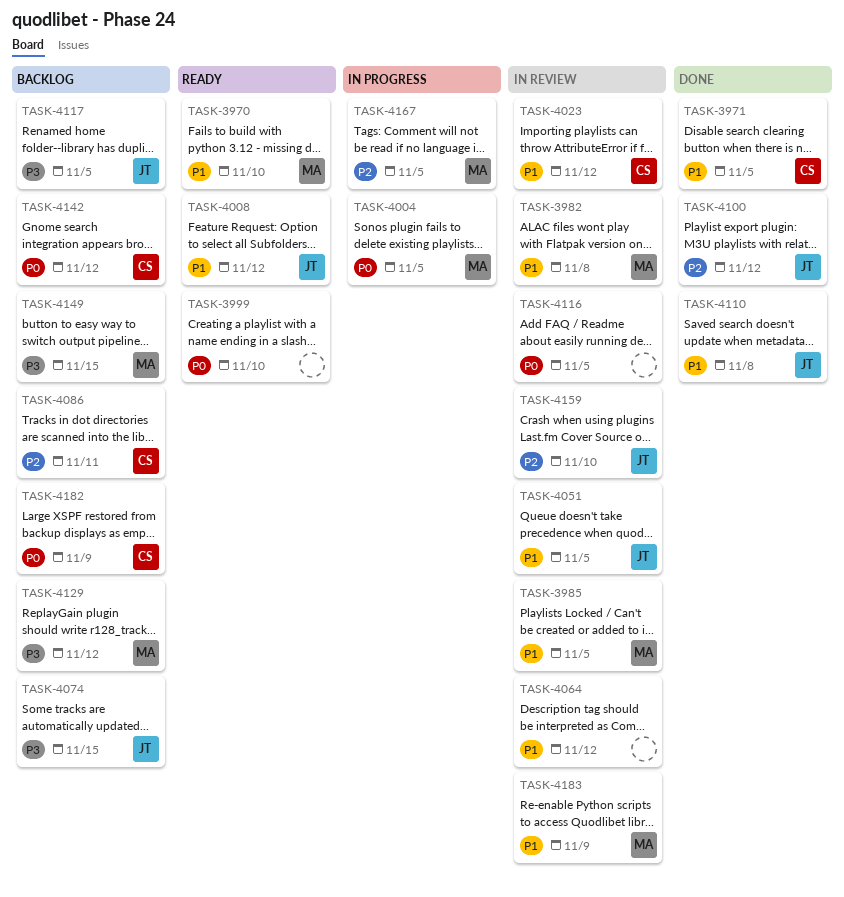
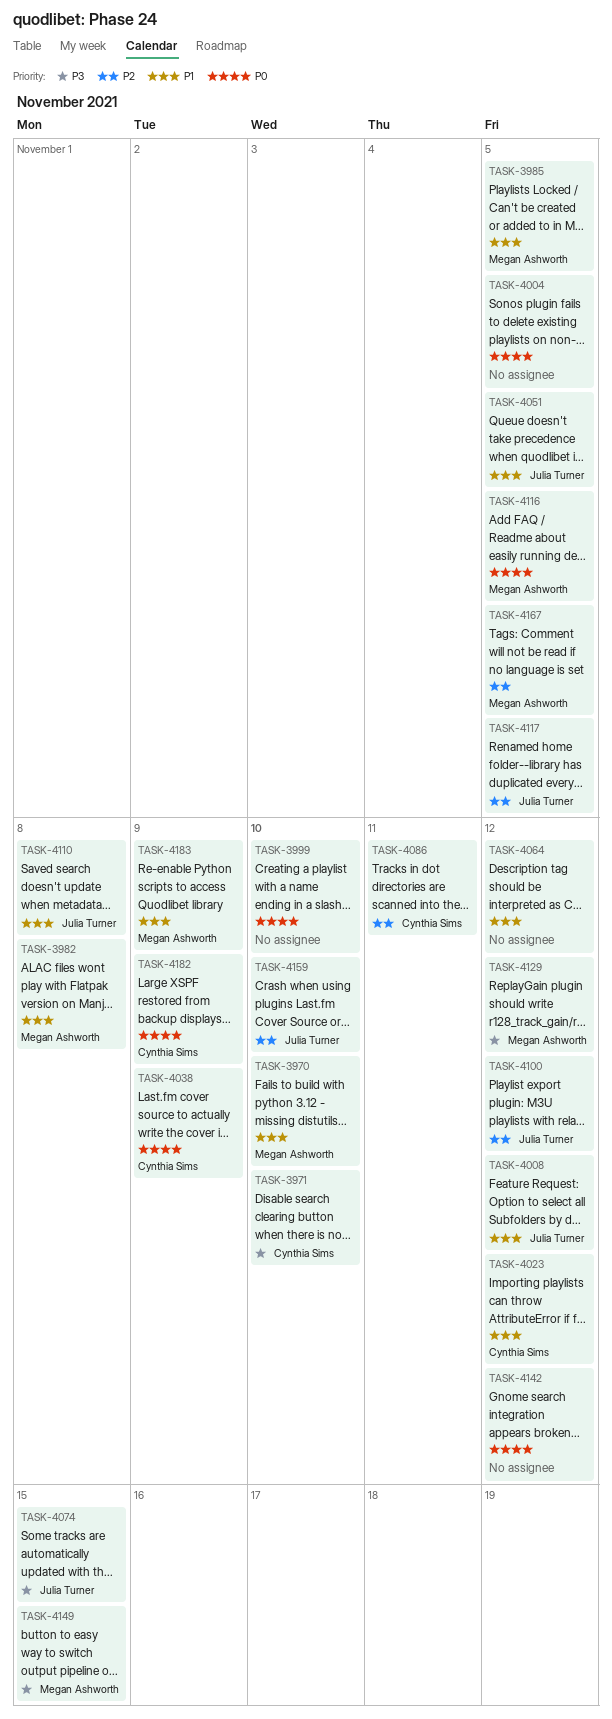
TASK-3971, priority: P1 -> P3
TASK-3971, due: Nov 5 -> Nov 10
TASK-4004, owner: Megan Ashworth -> none
TASK-4038: none -> present
TASK-4116, owner: none -> Megan Ashworth
TASK-4117, priority: P3 -> P2
TASK-4142, owner: Cynthia Sims -> none

